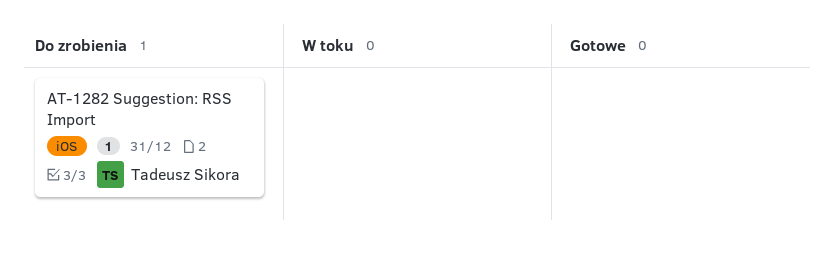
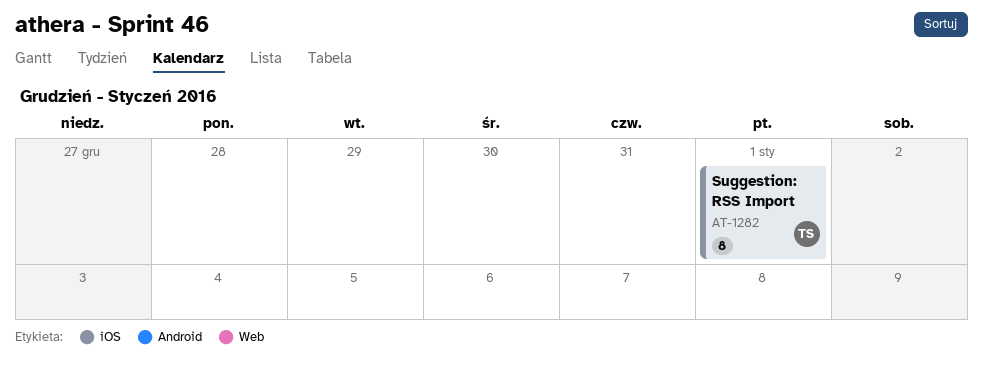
AT-1282, estimate: 1 -> 8
AT-1282, due: Dec 31 -> Jan 1

